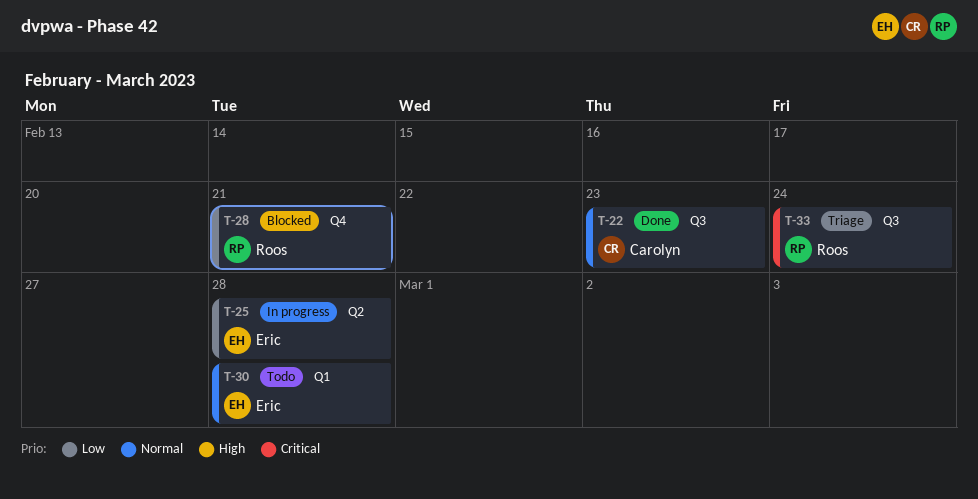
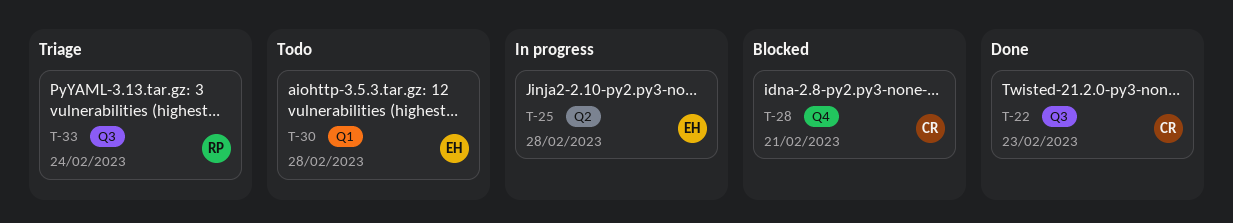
T-28, owner: Roos -> Carolyn

